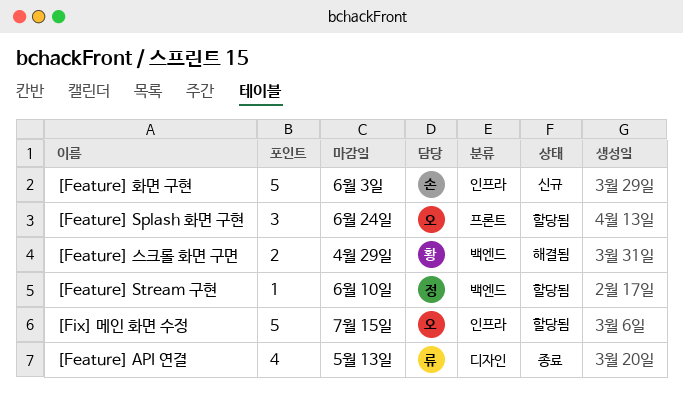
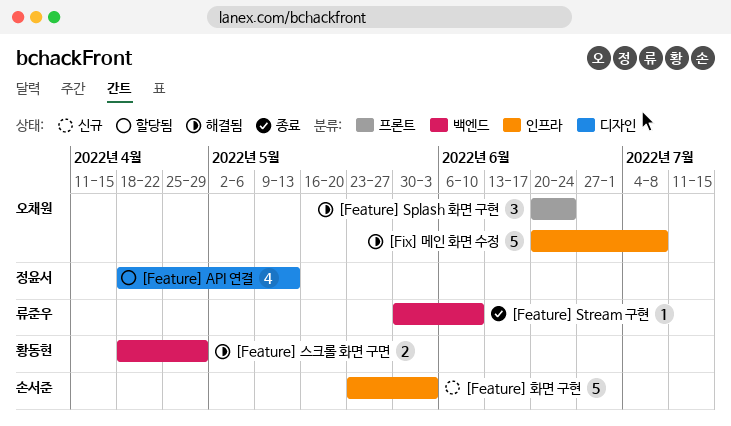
[Feature] API 연결, status: 종료 -> 할당됨
[Feature] API 연결, owner: 류준우 -> 정윤서
[Feature] Splash 화면 구현, status: 할당됨 -> 해결됨
[Feature] Stream 구현, status: 할당됨 -> 종료
[Feature] Stream 구현, owner: 정윤서 -> 류준우
[Fix] 메인 화면 수정, status: 할당됨 -> 해결됨
[Fix] 메인 화면 수정, due: Jul 15 -> Jul 8

